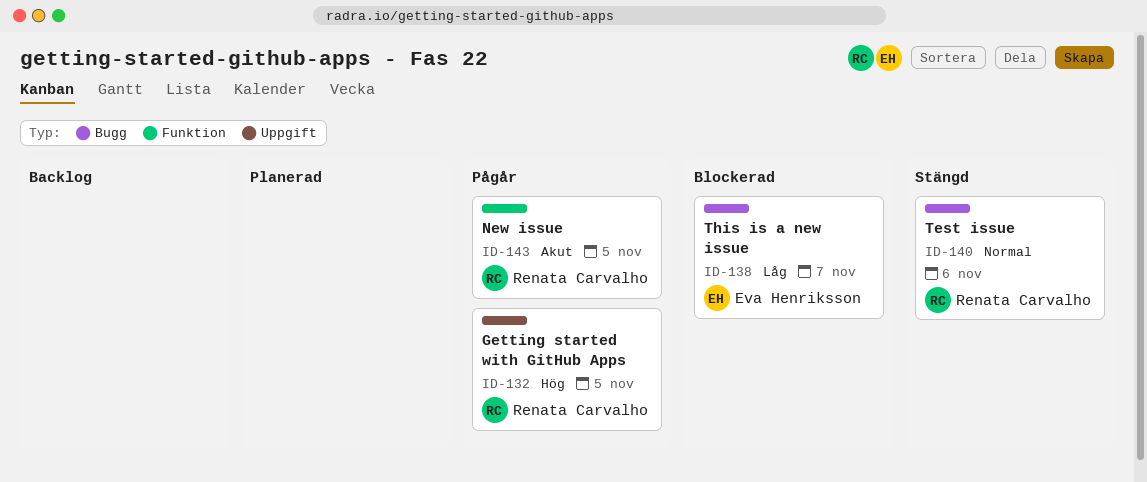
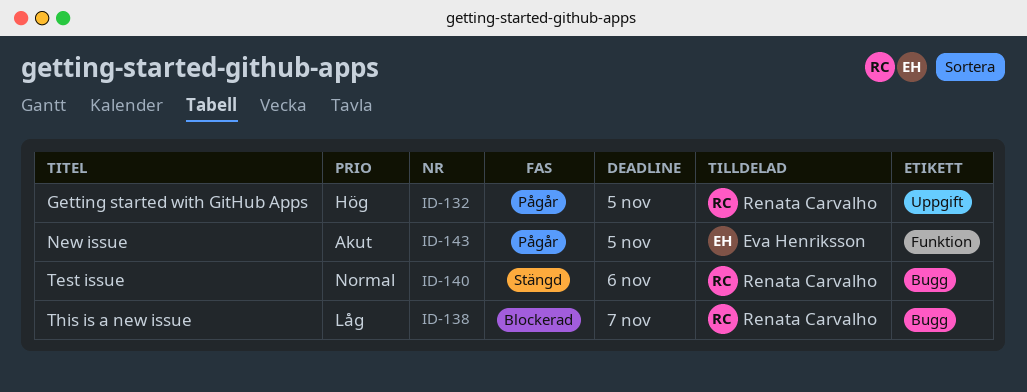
ID-138, owner: Eva Henriksson -> Renata Carvalho
ID-143, owner: Renata Carvalho -> Eva Henriksson

